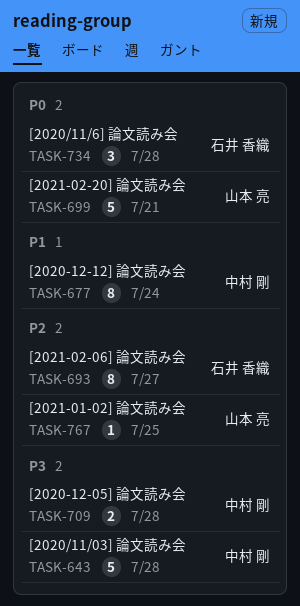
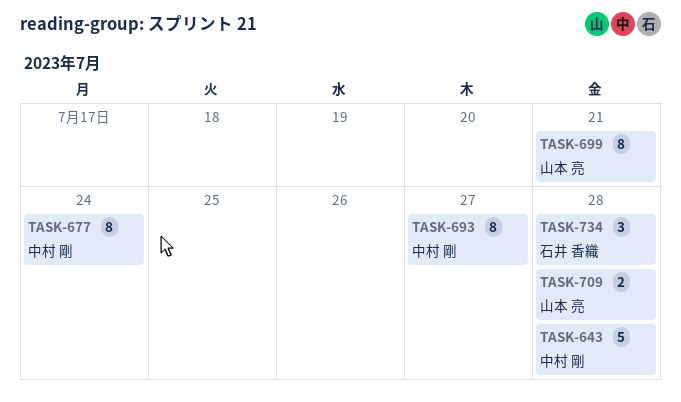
TASK-693, owner: 石井 香織 -> 中村 剛
TASK-699, estimate: 5 -> 8
TASK-709, owner: 中村 剛 -> 山本 亮
TASK-767: present -> none

